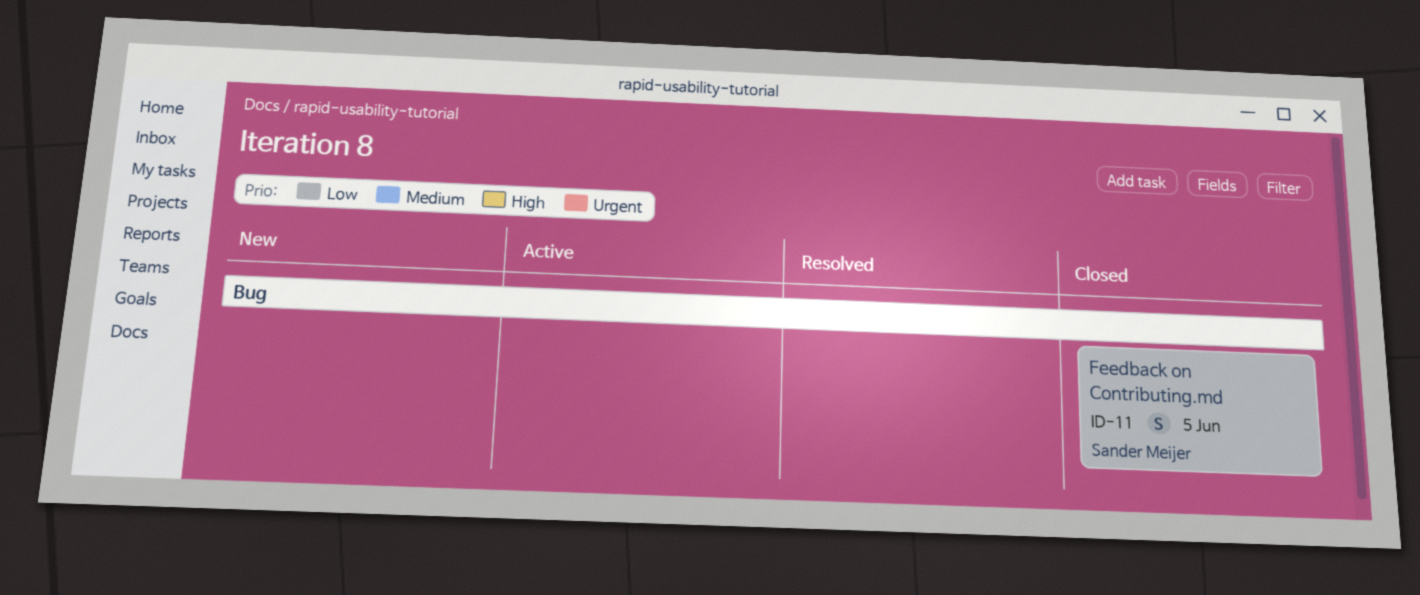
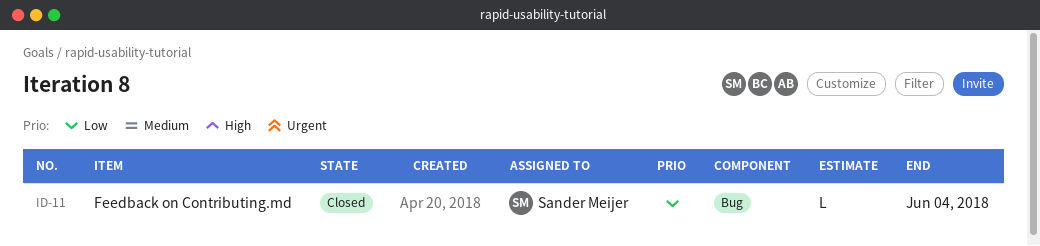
ID-11, estimate: S -> L
ID-11, due: Jun 5 -> Jun 4

